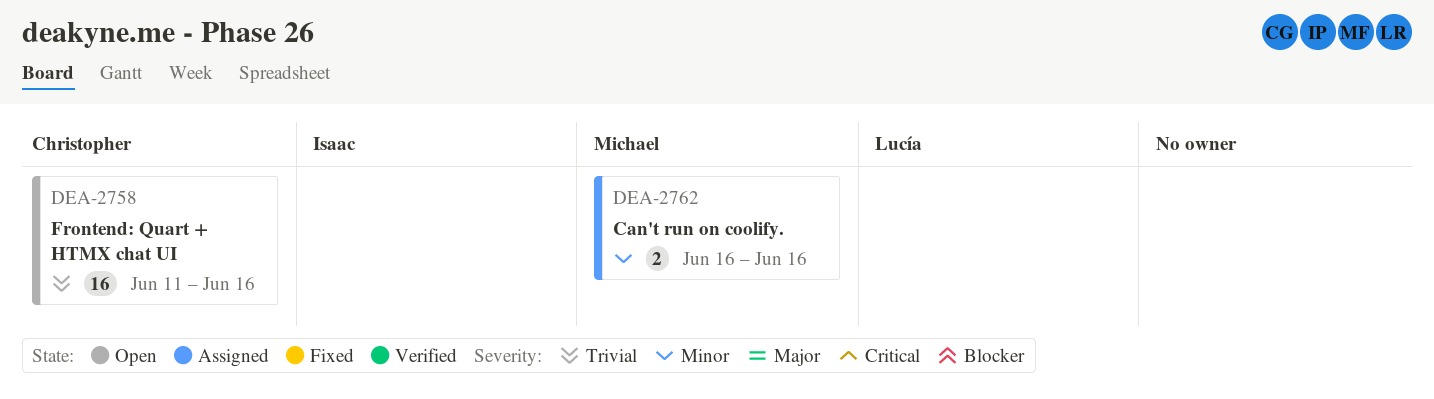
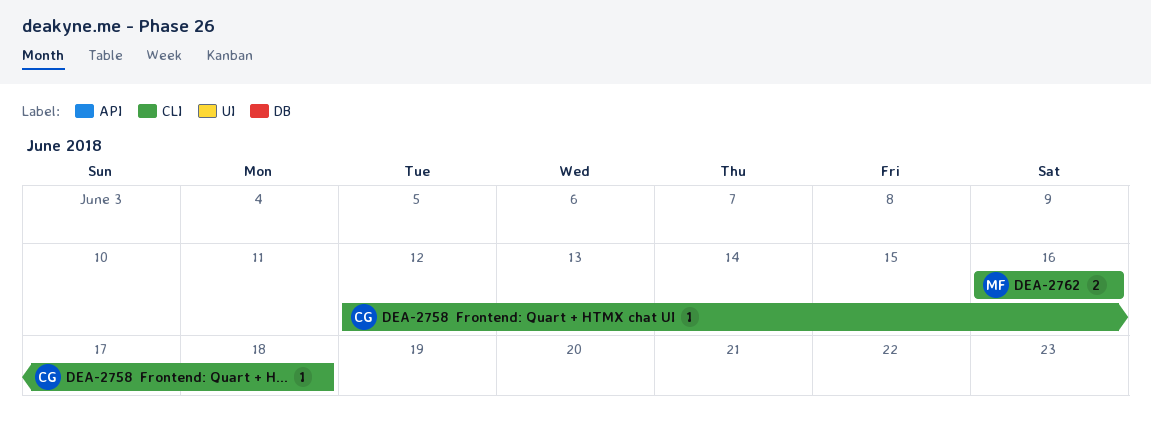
DEA-2758, estimate: 16 -> 1
DEA-2758, start: Jun 11 -> Jun 12
DEA-2758, due: Jun 16 -> Jun 18

